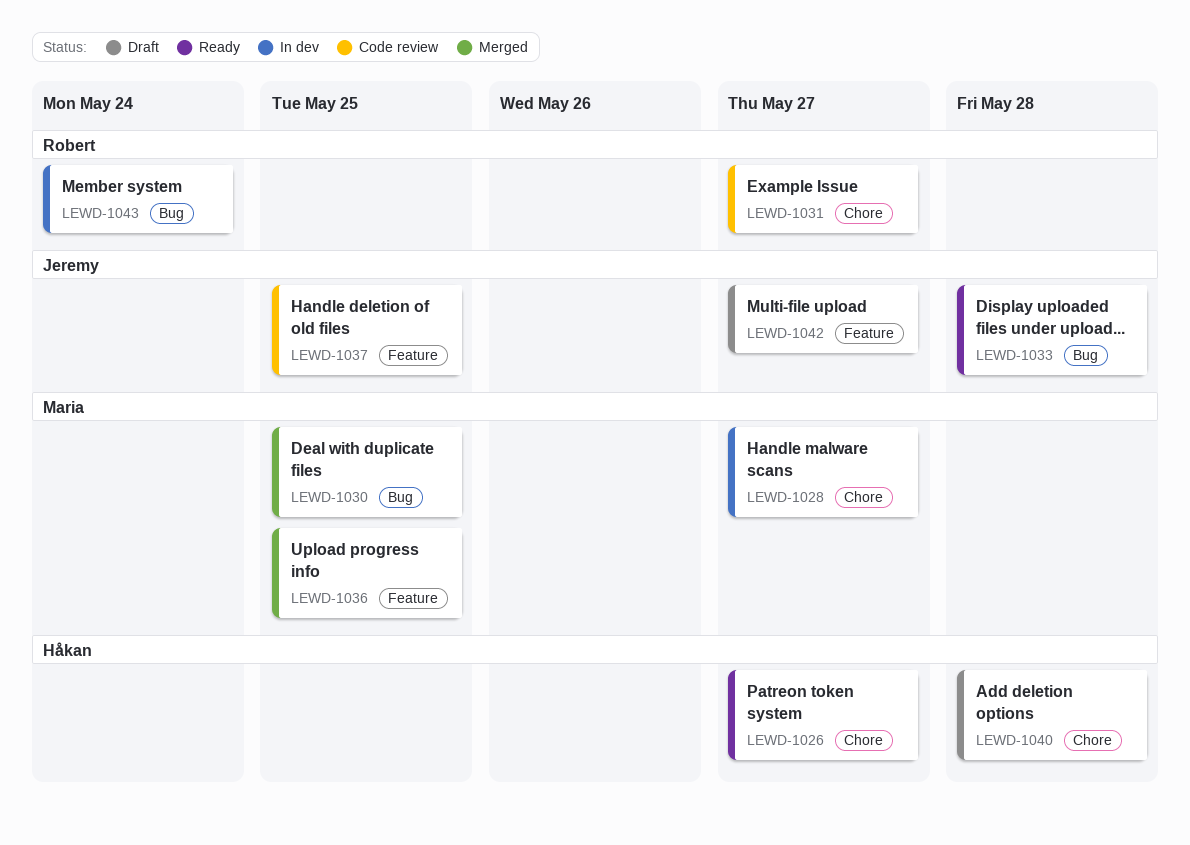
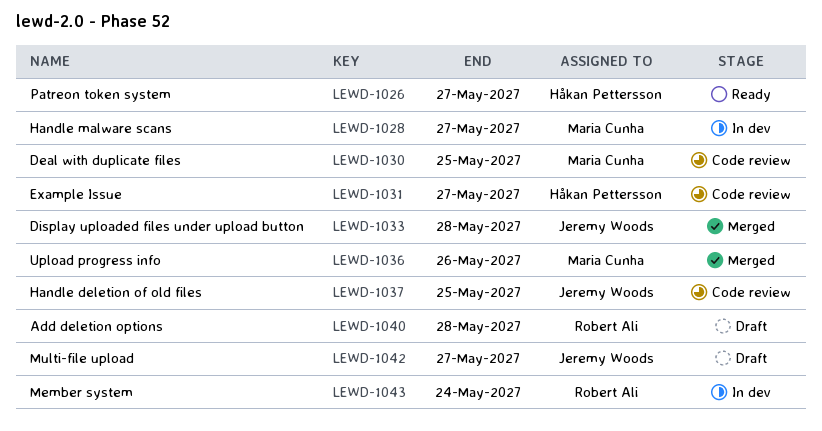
LEWD-1030, status: Merged -> Code review
LEWD-1031, owner: Robert Ali -> Håkan Pettersson
LEWD-1033, status: Ready -> Merged
LEWD-1036, due: May 25 -> May 26
LEWD-1040, owner: Håkan Pettersson -> Robert Ali

